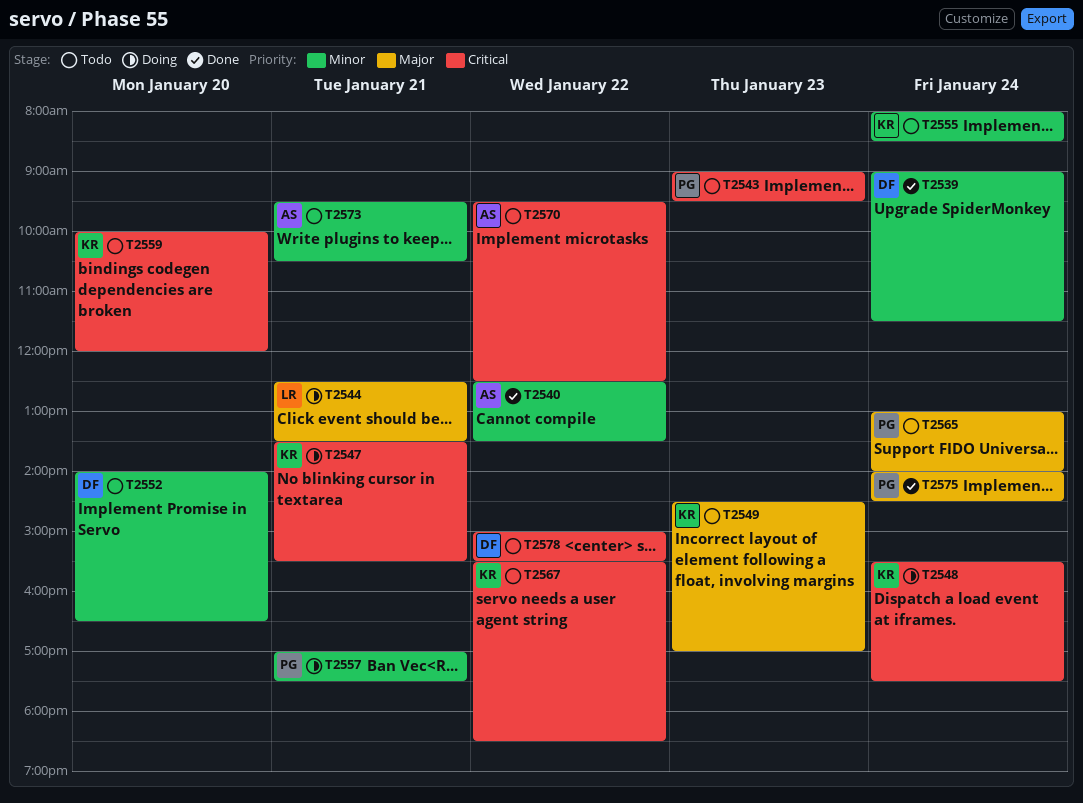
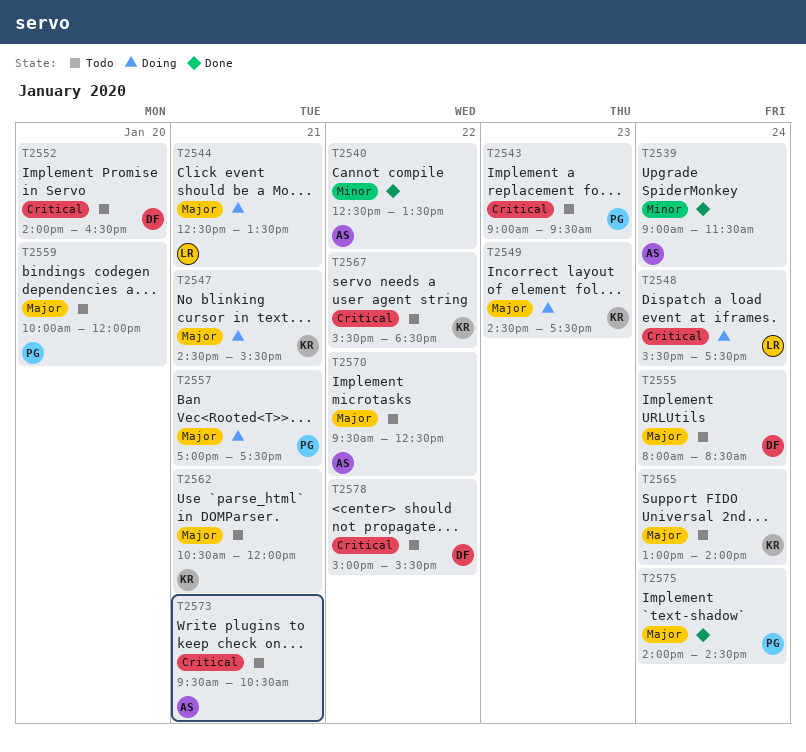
T2539, owner: DF -> AS
T2547, priority: Critical -> Major
T2547, begins: 13:30 -> 14:30
T2548, owner: KR -> LR
T2549, status: Todo -> Doing
T2549, ends: 17:00 -> 17:30
T2552, priority: Minor -> Critical
T2555, owner: KR -> DF
T2555, priority: Minor -> Major
T2557, priority: Minor -> Major
T2559, owner: KR -> PG
T2559, priority: Critical -> Major
T2562: none -> present
T2565, owner: PG -> KR
T2570, priority: Critical -> Major
T2573, priority: Minor -> Critical

